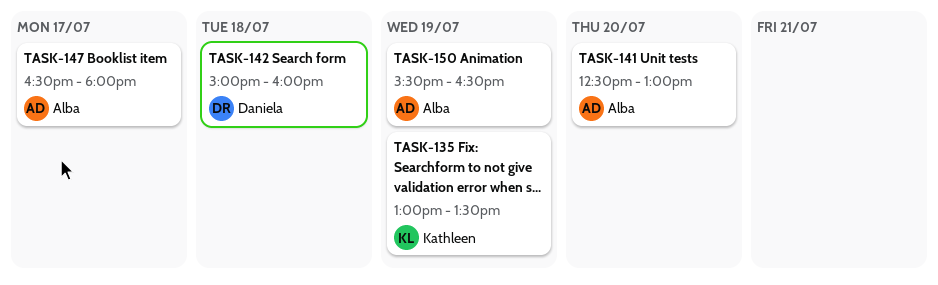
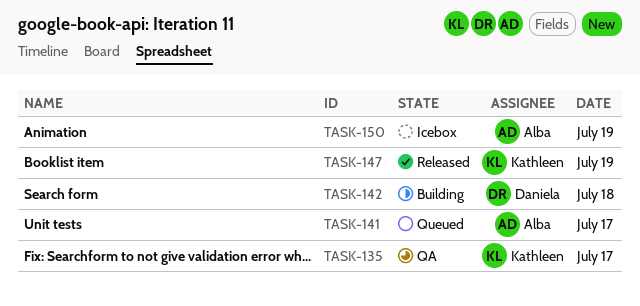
TASK-135, day: Jul 19 -> Jul 17
TASK-141, day: Jul 20 -> Jul 17
TASK-147, owner: Alba -> Kathleen
TASK-147, day: Jul 17 -> Jul 19

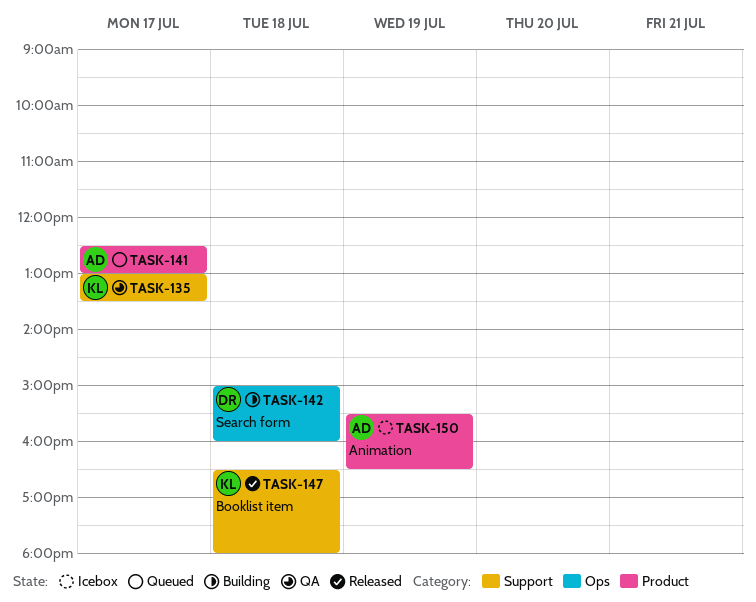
TASK-147, day: Jul 19 -> Jul 18

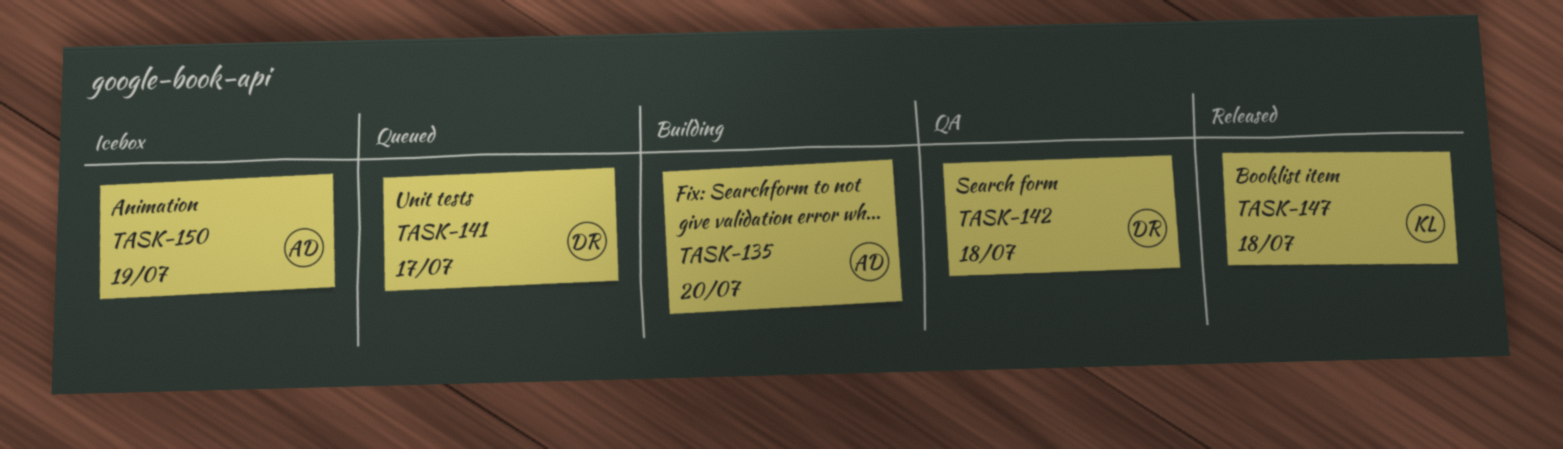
TASK-135, status: QA -> Building
TASK-135, owner: KL -> AD
TASK-135, day: Jul 17 -> Jul 20
TASK-141, owner: AD -> DR
TASK-142, status: Building -> QA

